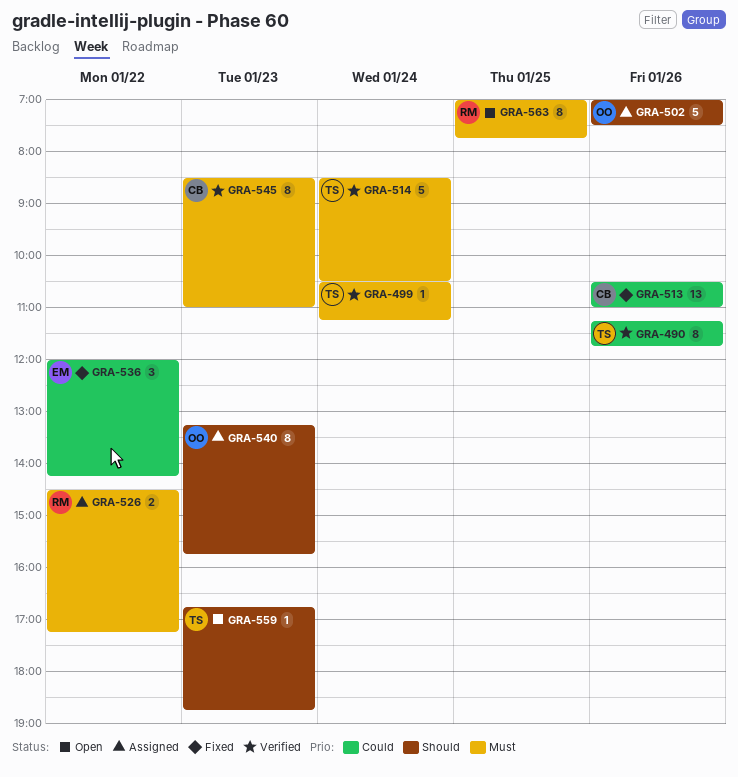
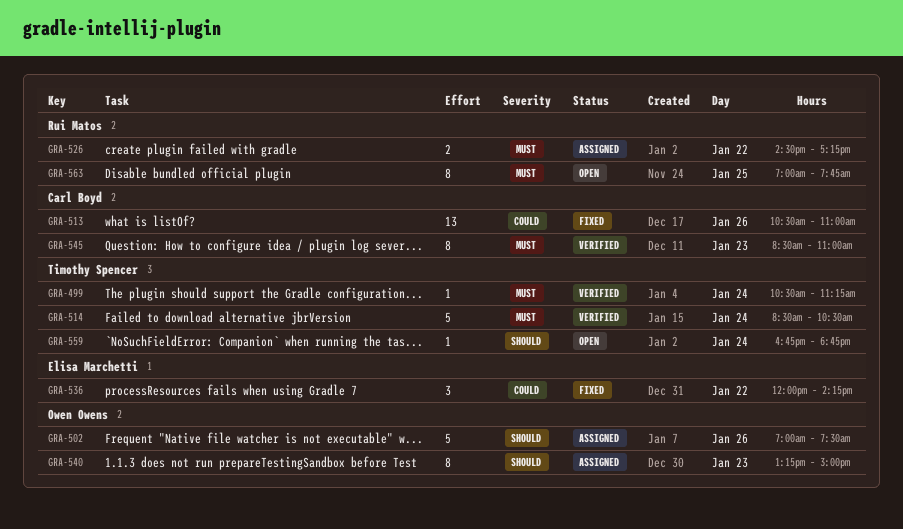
GRA-490: present -> none
GRA-540, ends: 15:45 -> 15:00
GRA-559, day: Jan 23 -> Jan 24

